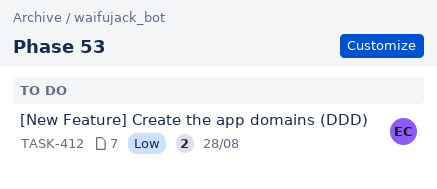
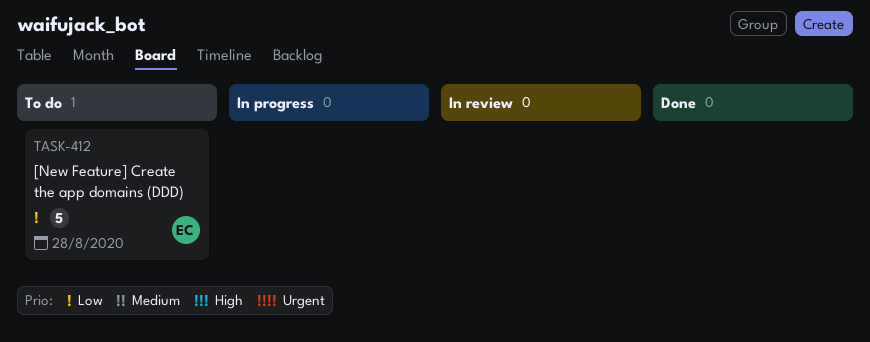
TASK-412, estimate: 2 -> 5

